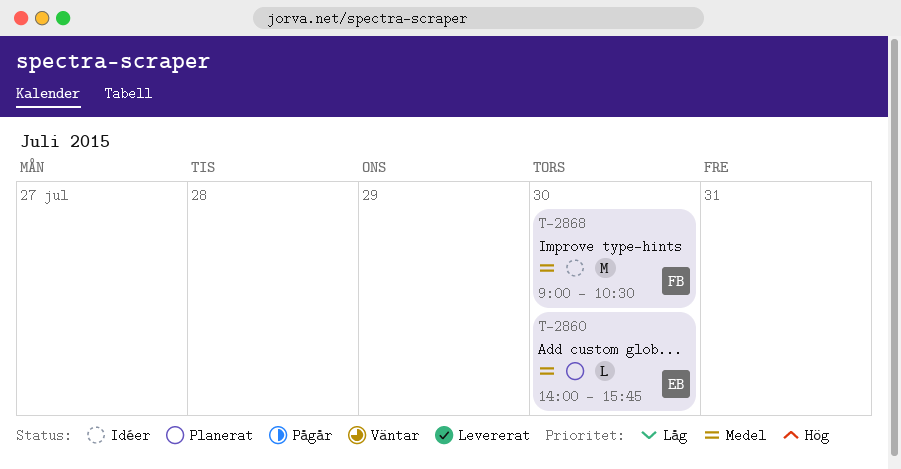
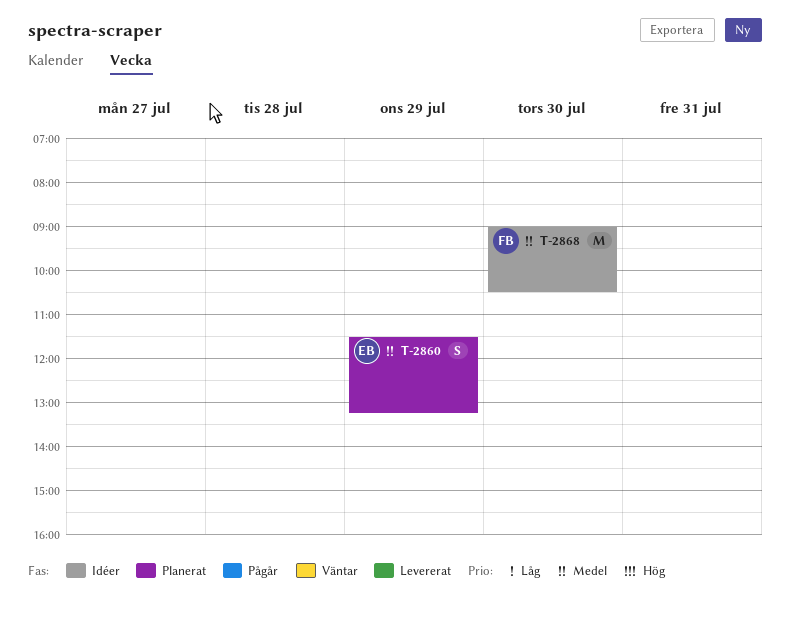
T-2860, estimate: L -> S
T-2860, day: Jul 30 -> Jul 29
T-2860, begins: 14:00 -> 11:30
T-2860, ends: 15:45 -> 13:15

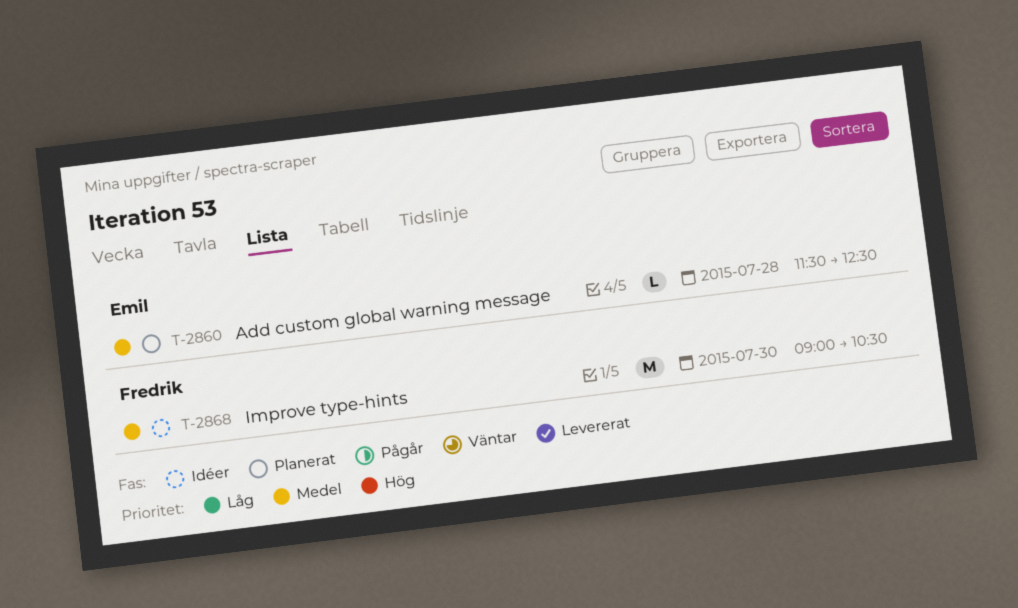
T-2860, estimate: S -> L
T-2860, day: Jul 29 -> Jul 28
T-2860, ends: 13:15 -> 12:30

